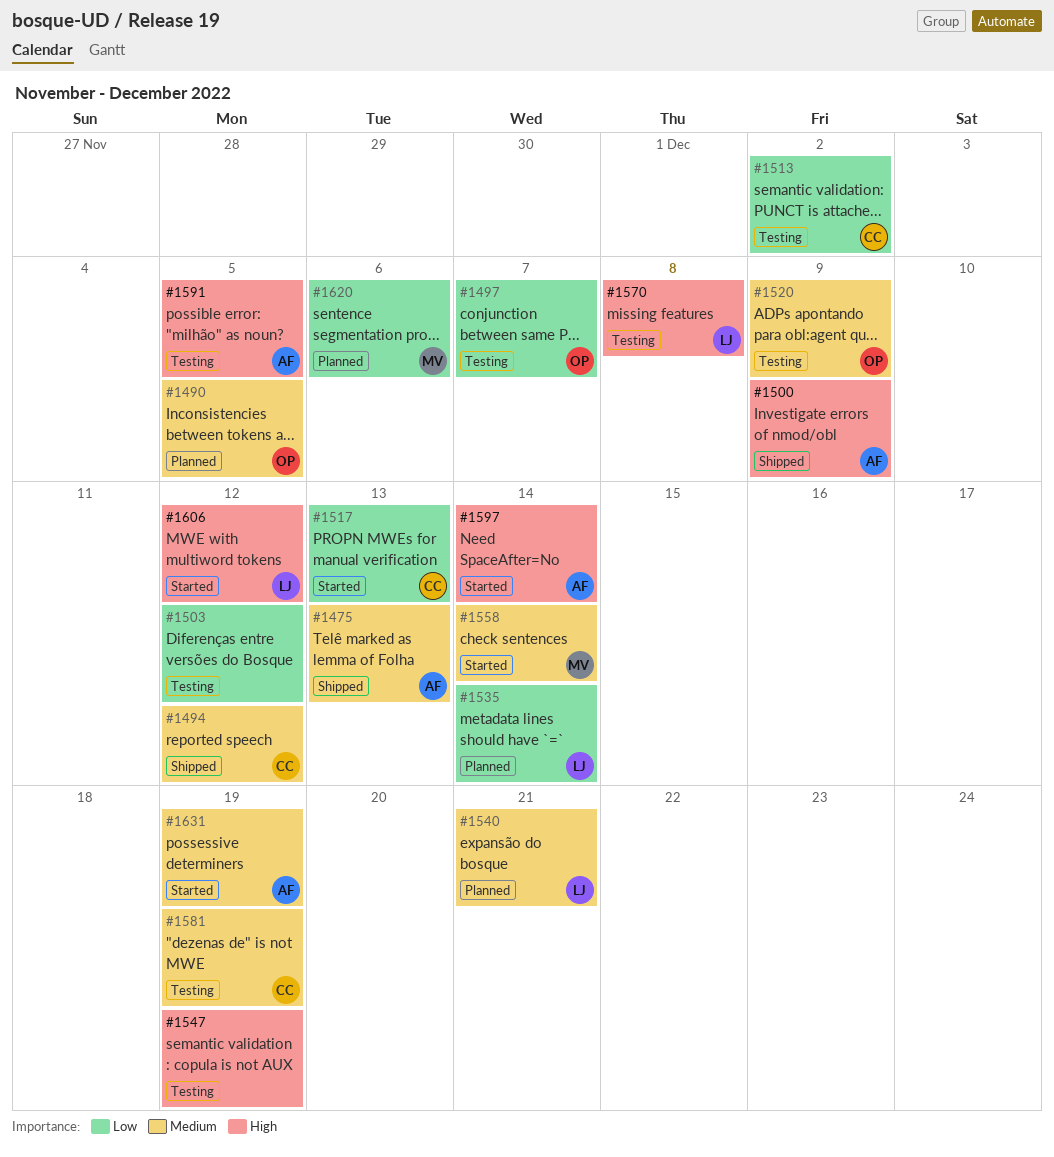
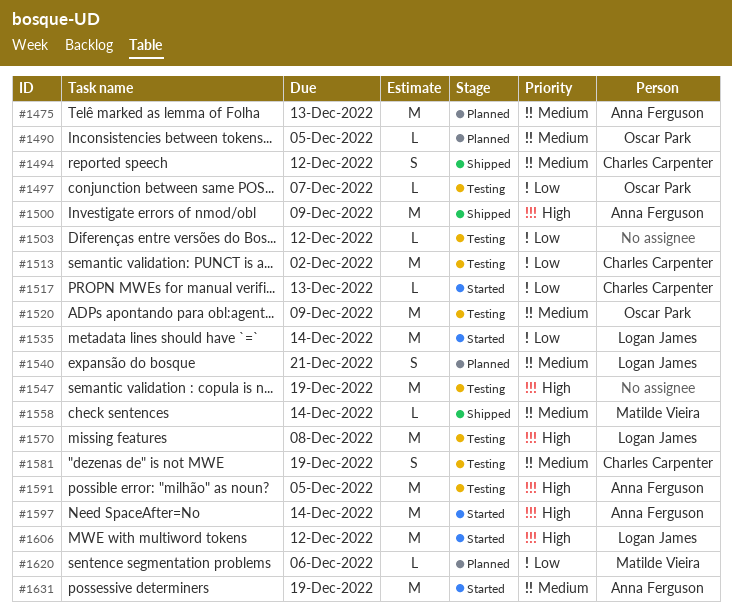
#1475, status: Shipped -> Planned
#1535, status: Planned -> Started
#1558, status: Started -> Shipped

